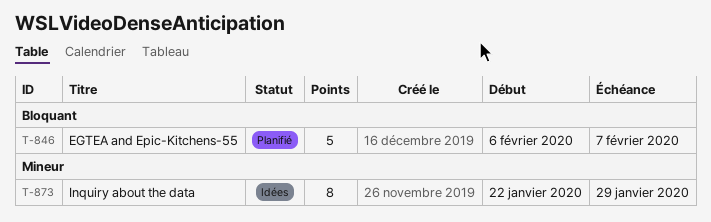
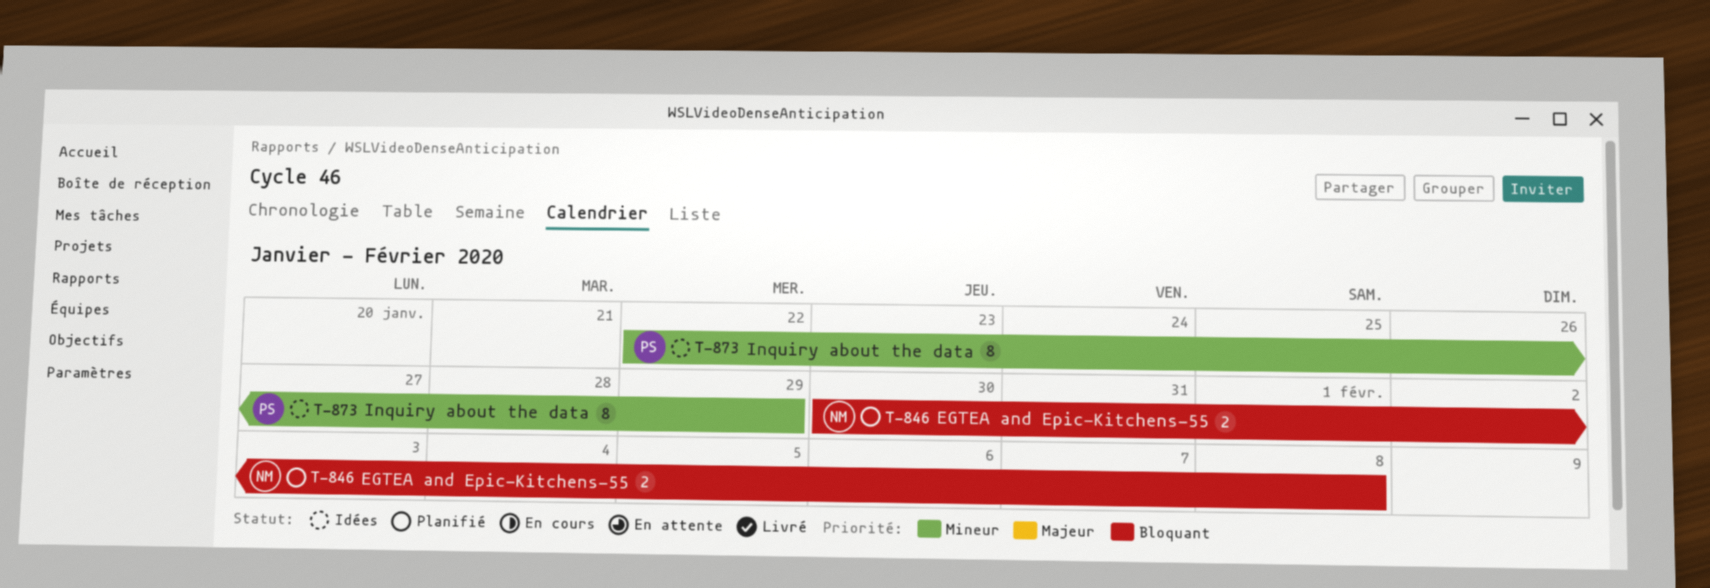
T-846, estimate: 5 -> 2
T-846, start: Feb 6 -> Jan 30
T-846, due: Feb 7 -> Feb 8

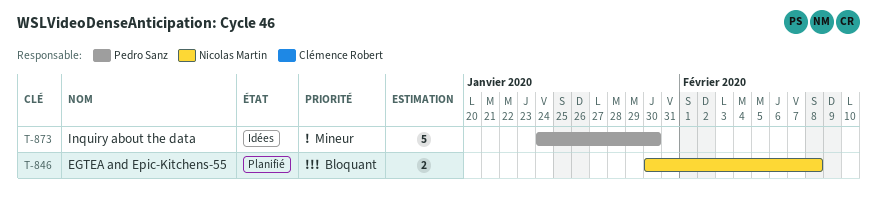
T-873, estimate: 8 -> 5
T-873, start: Jan 22 -> Jan 24
T-873, due: Jan 29 -> Jan 30

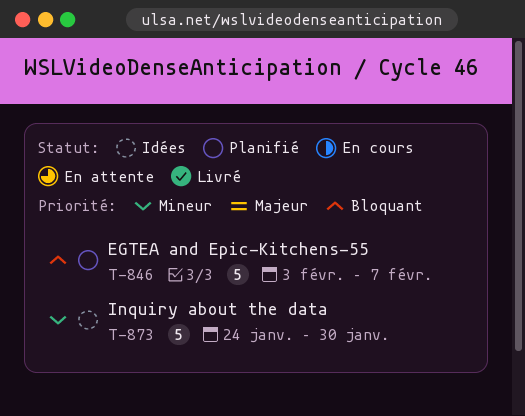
T-846, estimate: 2 -> 5
T-846, start: Jan 30 -> Feb 3
T-846, due: Feb 8 -> Feb 7

